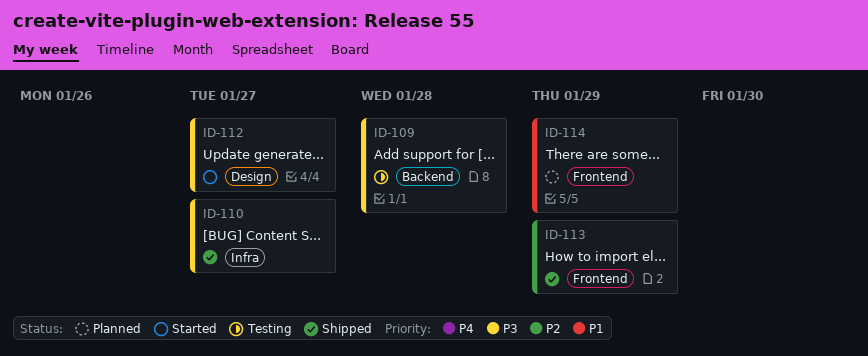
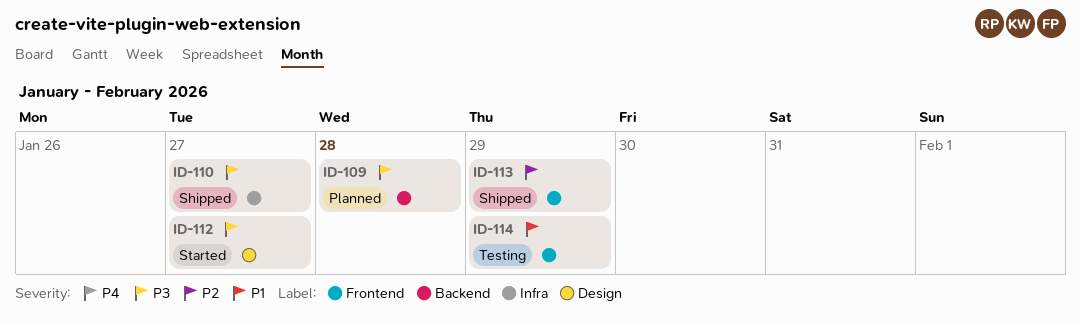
ID-109, status: Testing -> Planned
ID-114, status: Planned -> Testing

